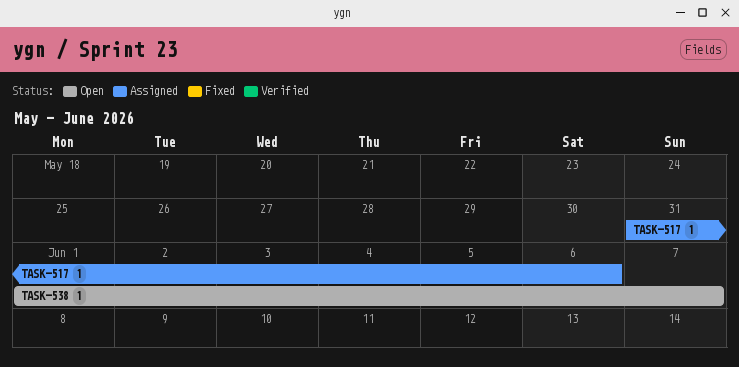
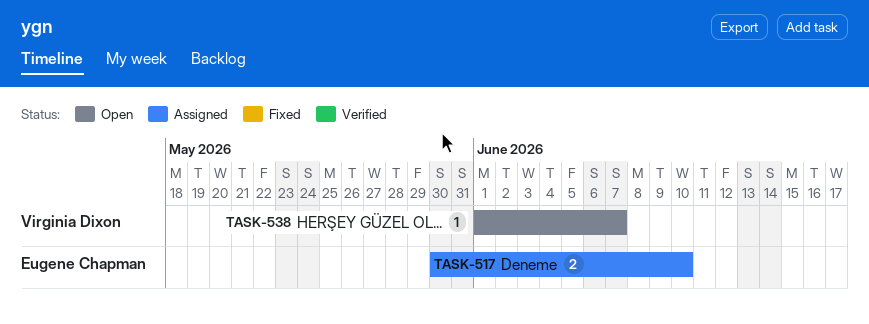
TASK-517, estimate: 1 -> 2
TASK-517, start: May 31 -> May 30
TASK-517, due: Jun 6 -> Jun 10

